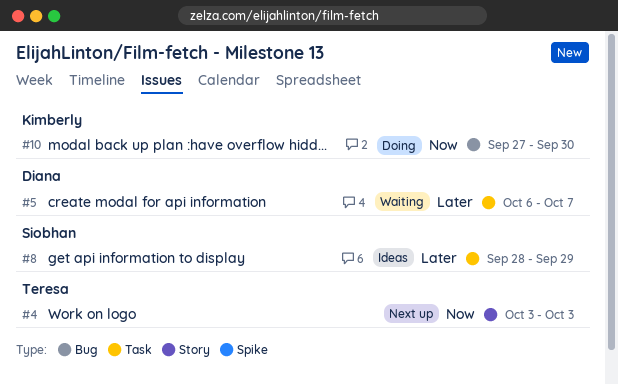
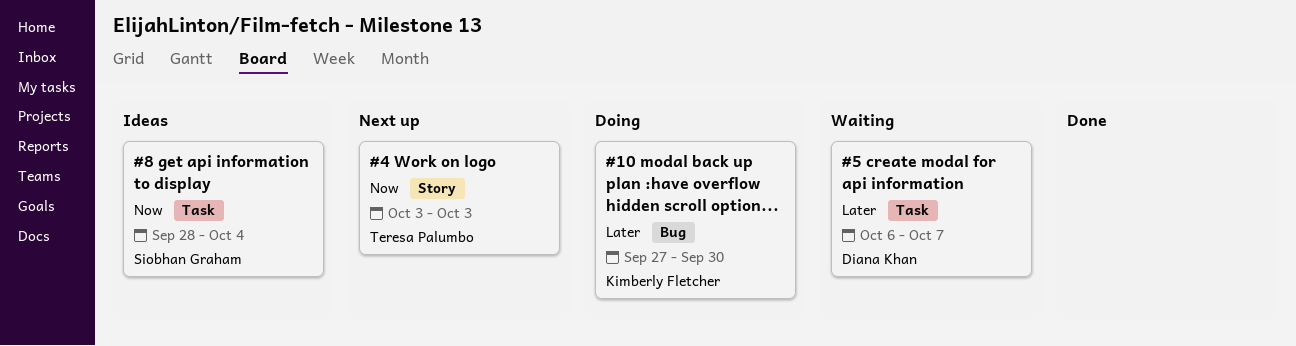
#8, priority: Later -> Now
#8, due: Sep 29 -> Oct 4
#10, priority: Now -> Later

